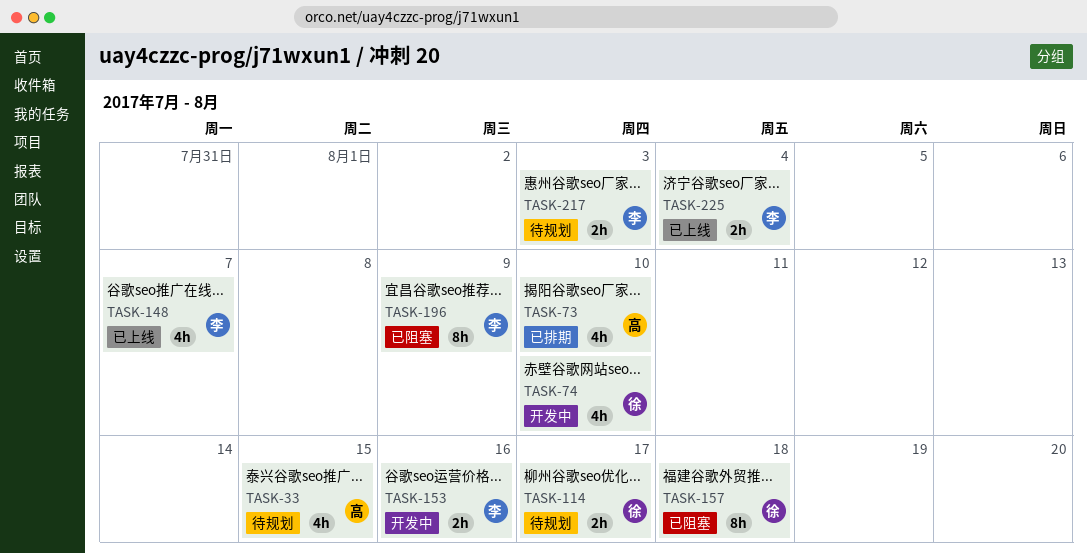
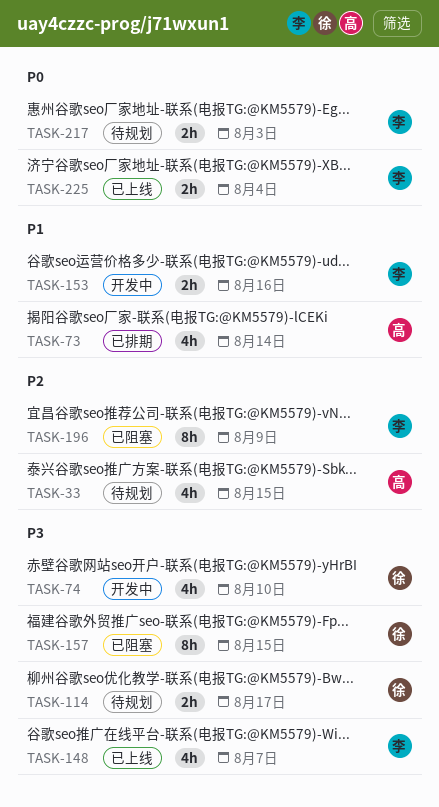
TASK-73, due: Aug 10 -> Aug 14
TASK-157, due: Aug 18 -> Aug 15

